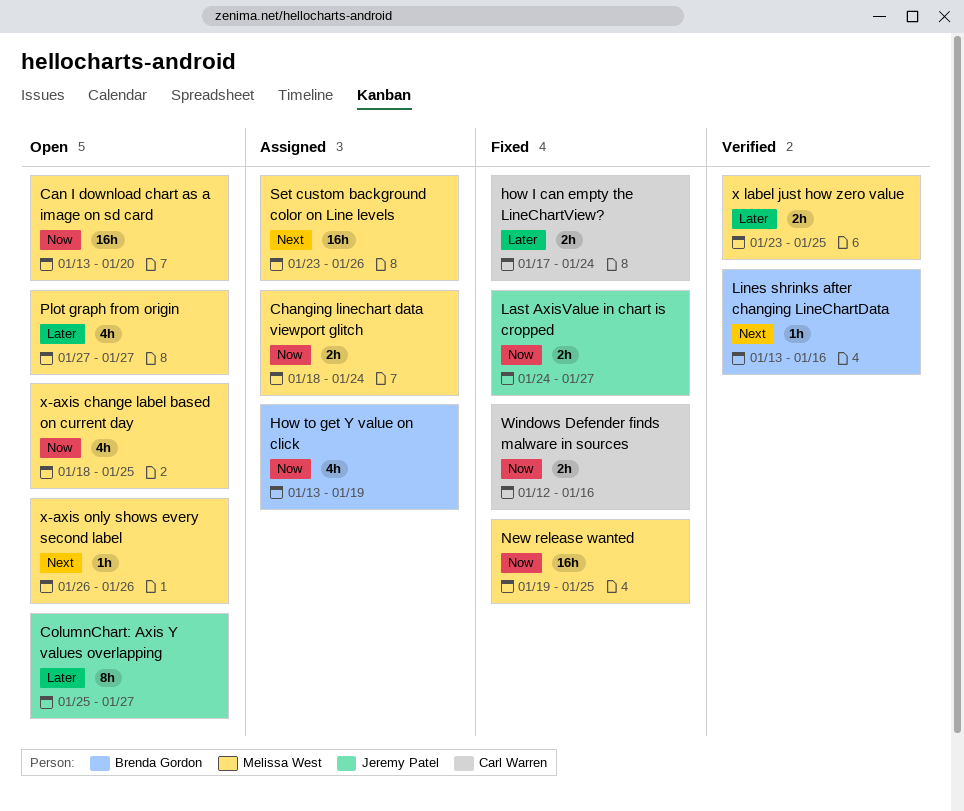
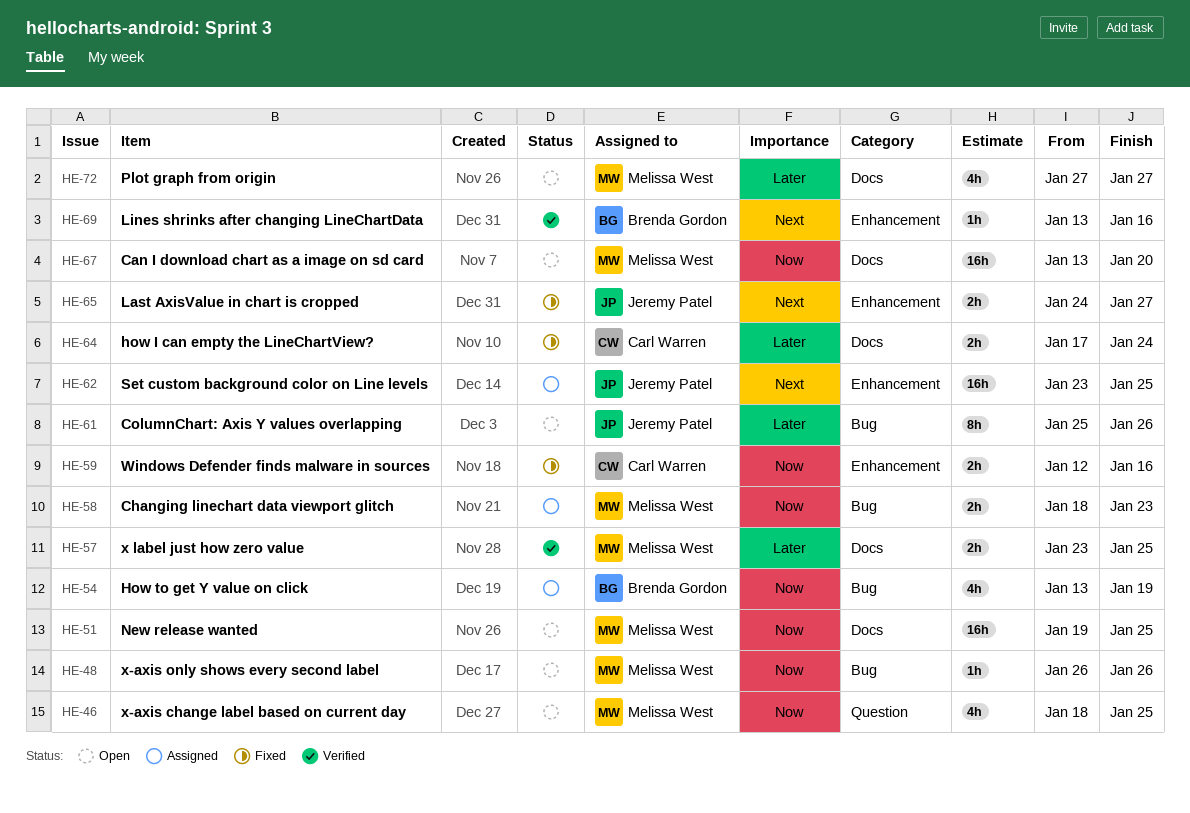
Changing linechart data viewport glitch, due: Jan 24 -> Jan 23
ColumnChart: Axis Y values overlapping, due: Jan 27 -> Jan 26
Last AxisValue in chart is cropped, priority: Now -> Next
New release wanted, status: Fixed -> Open
Set custom background color on Line levels, owner: Melissa West -> Jeremy Patel
Set custom background color on Line levels, due: Jan 26 -> Jan 25
x-axis only shows every second label, priority: Next -> Now

